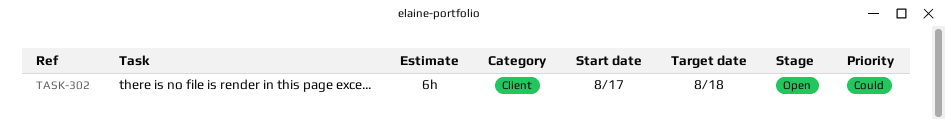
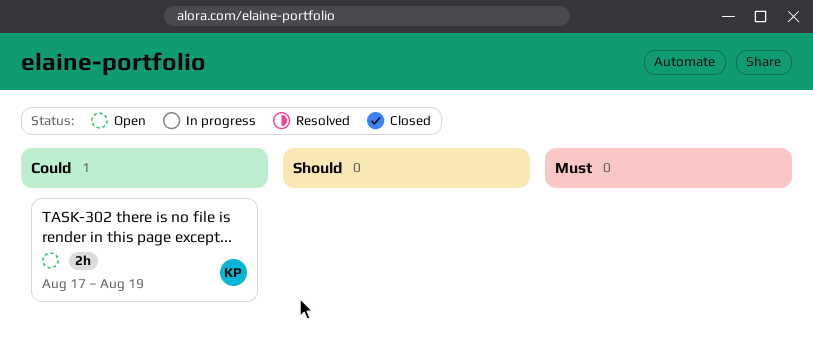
TASK-302, estimate: 6h -> 2h
TASK-302, due: Aug 18 -> Aug 19

